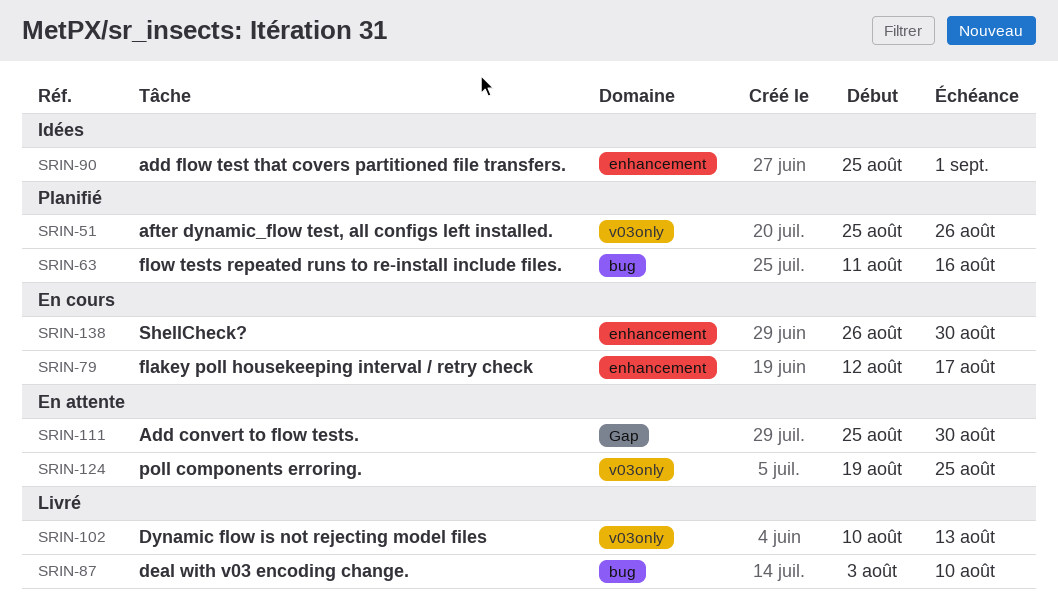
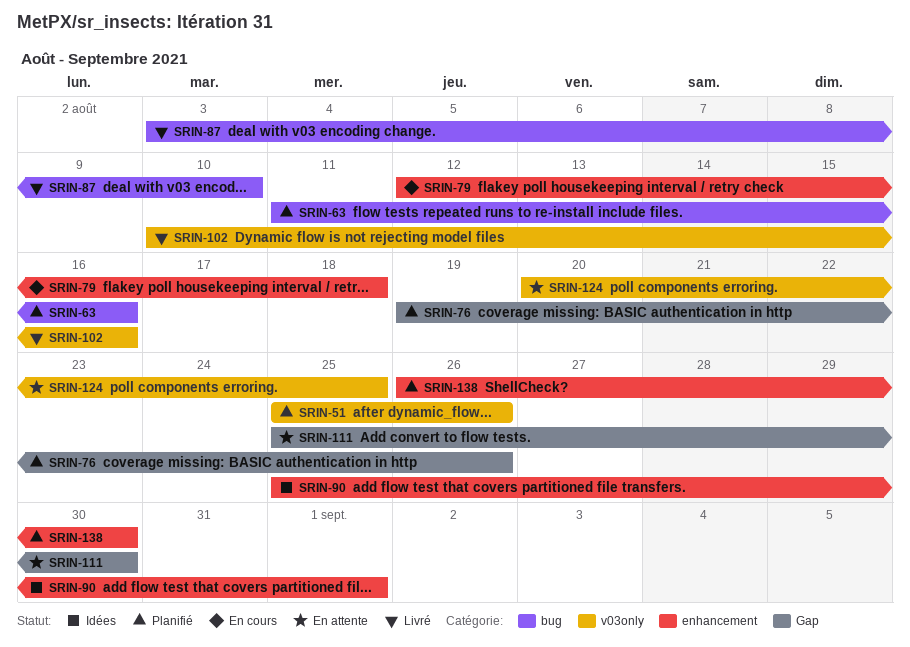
SRIN-76: none -> present
SRIN-79, due: Aug 17 -> Aug 18
SRIN-102, due: Aug 13 -> Aug 16
SRIN-124, start: Aug 19 -> Aug 20
SRIN-138, status: En cours -> Planifié

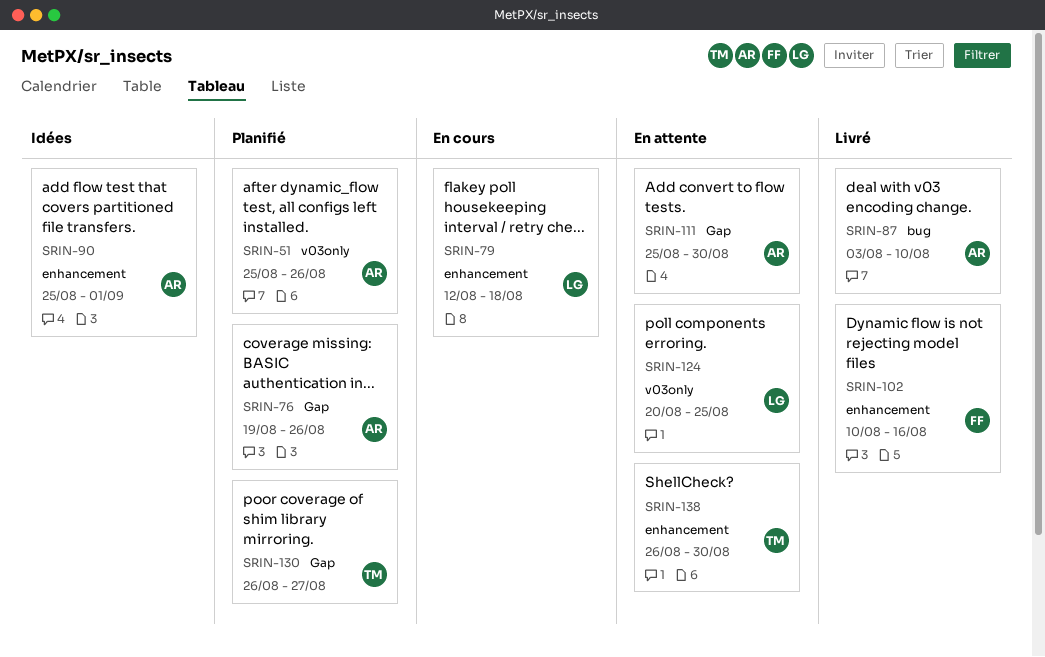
SRIN-63: present -> none
SRIN-102, label: v03only -> enhancement
SRIN-130: none -> present
SRIN-138, status: Planifié -> En attente

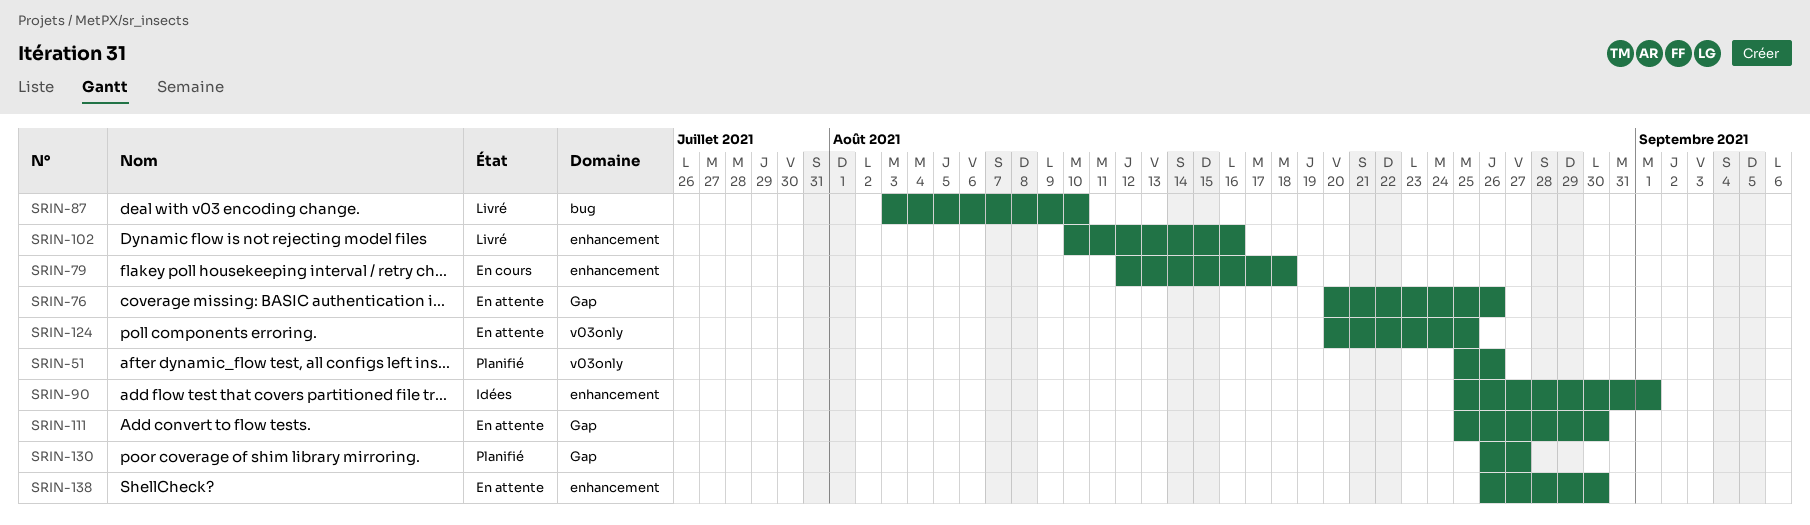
SRIN-76, status: Planifié -> En attente
SRIN-76, start: Aug 19 -> Aug 20

